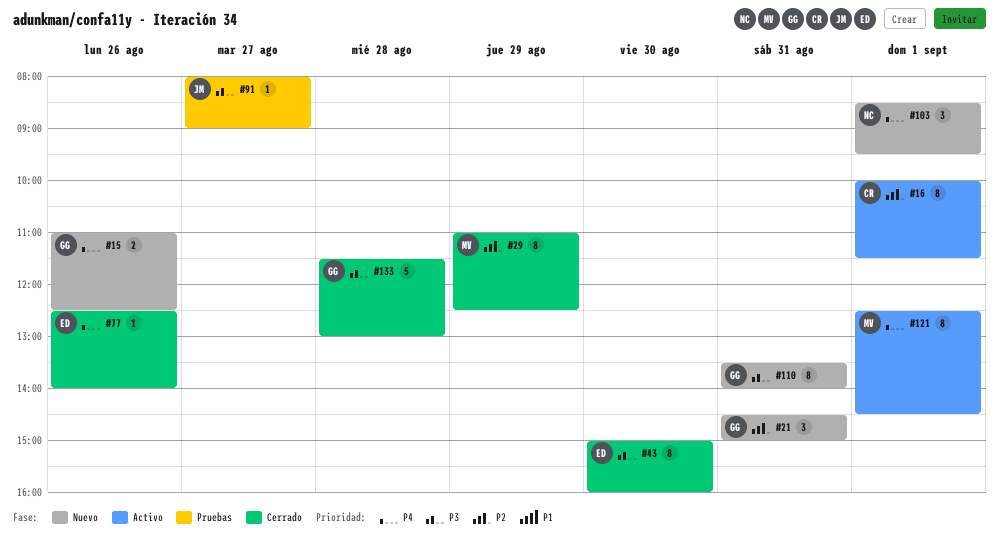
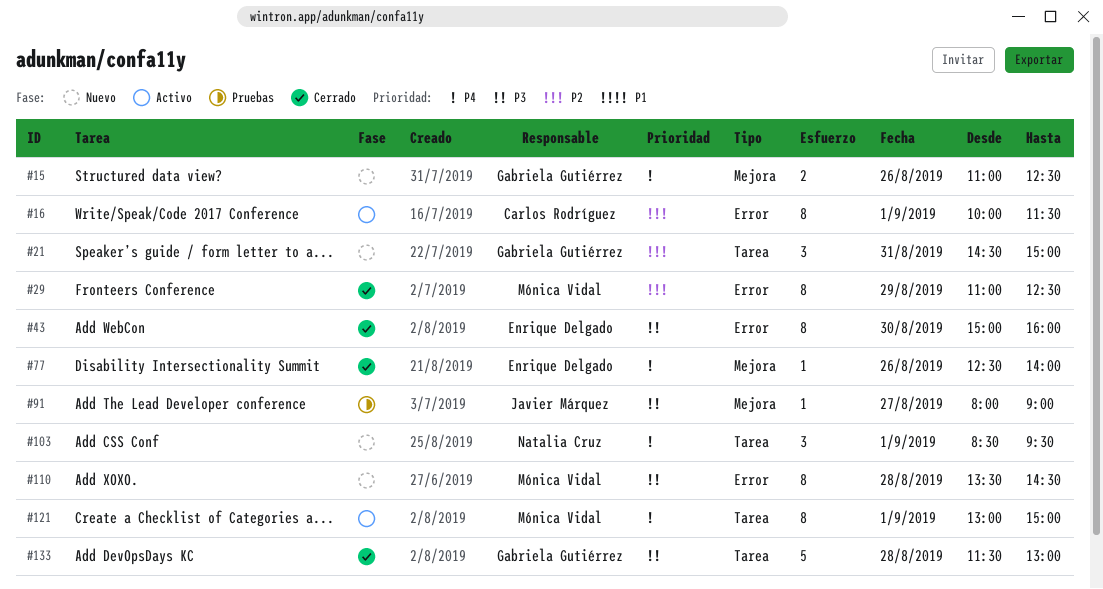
#110, owner: Gabriela Gutiérrez -> Mónica Vidal
#110, day: Aug 31 -> Aug 28
#110, ends: 14:00 -> 14:30
#121, begins: 12:30 -> 13:00
#121, ends: 14:30 -> 15:00

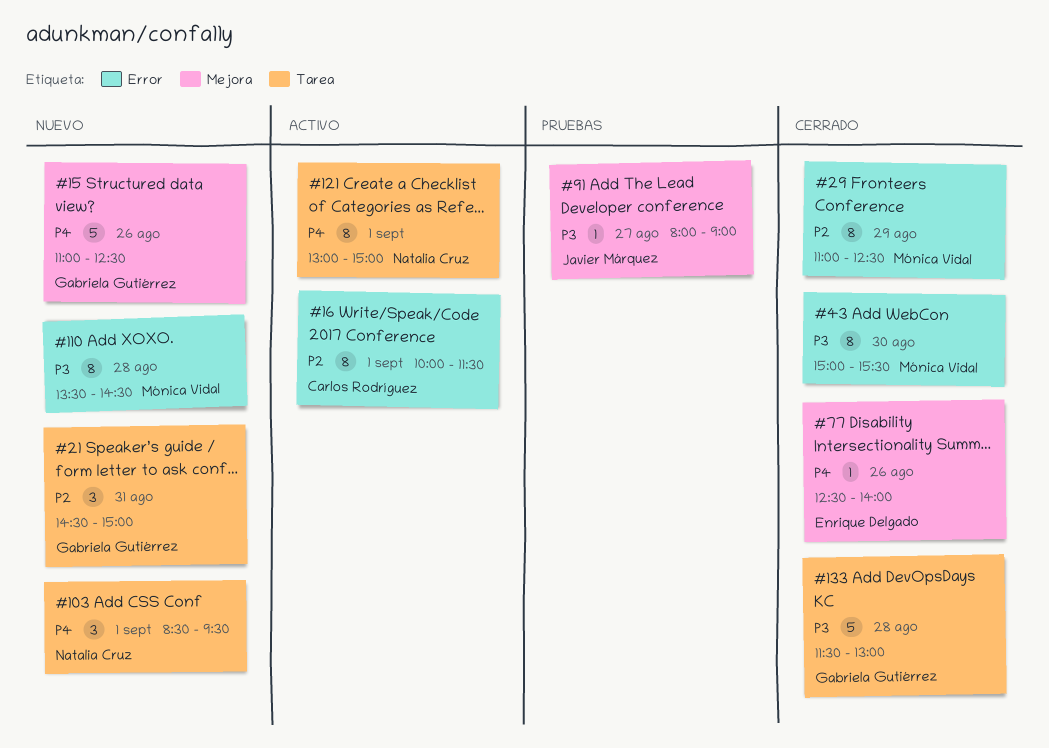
#15, estimate: 2 -> 5
#43, owner: Enrique Delgado -> Mónica Vidal
#43, ends: 16:00 -> 15:30
#121, owner: Mónica Vidal -> Natalia Cruz

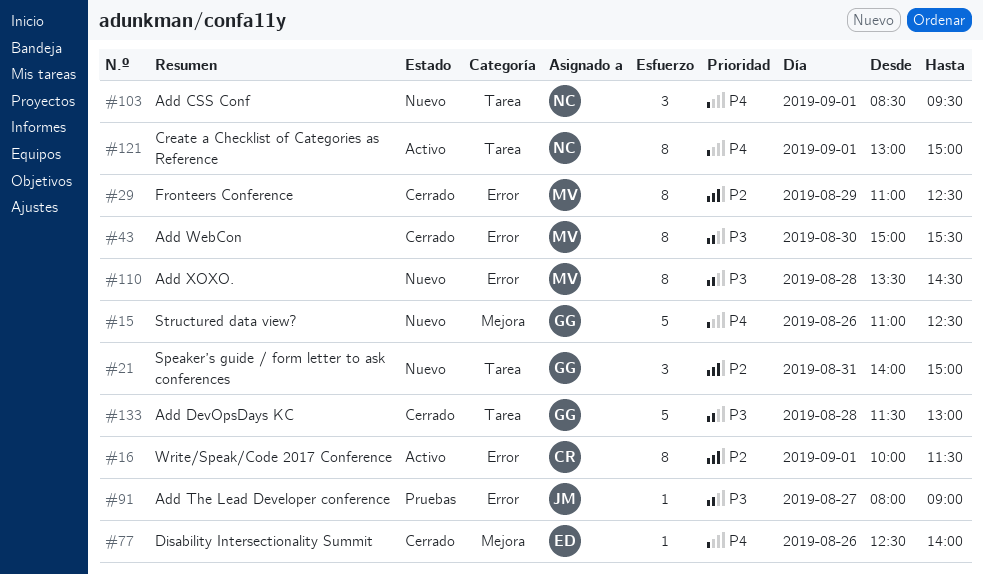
#21, begins: 14:30 -> 14:00
#91, label: Mejora -> Error

